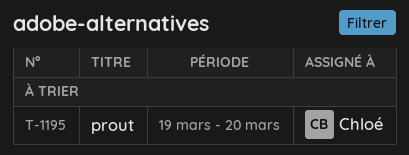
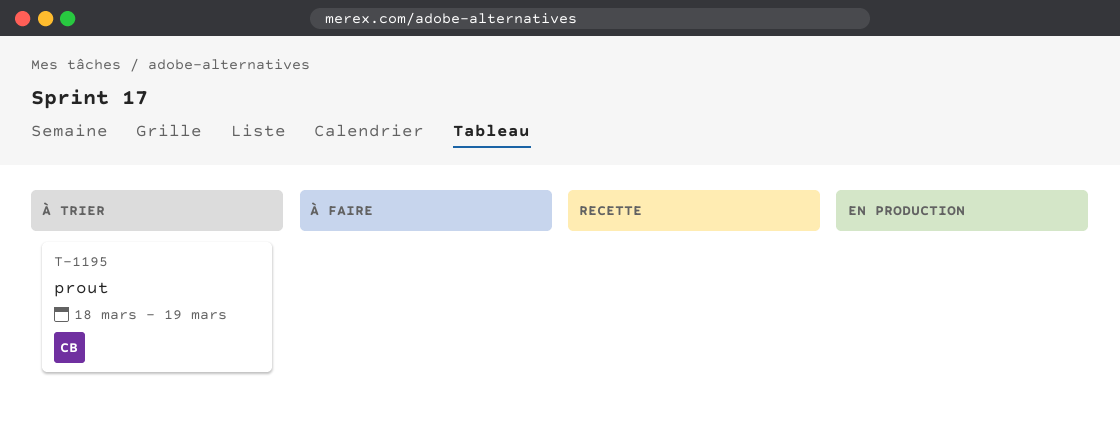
T-1195, start: Mar 19 -> Mar 18
T-1195, due: Mar 20 -> Mar 19

